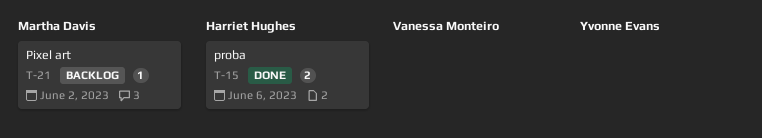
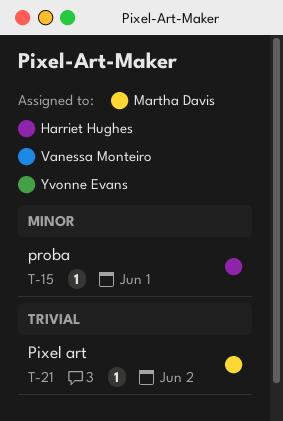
T-15, estimate: 2 -> 1
T-15, due: Jun 6 -> Jun 1

